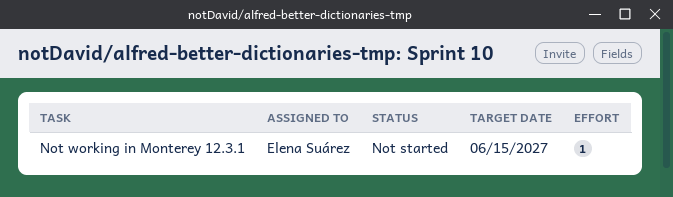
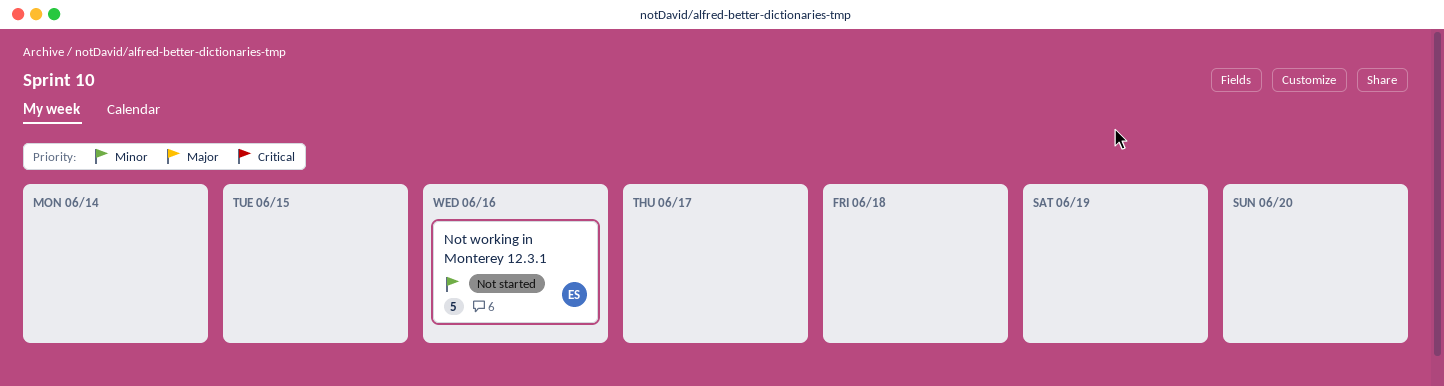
Not working in Monterey 12.3.1, estimate: 1 -> 5
Not working in Monterey 12.3.1, due: Jun 15 -> Jun 16

